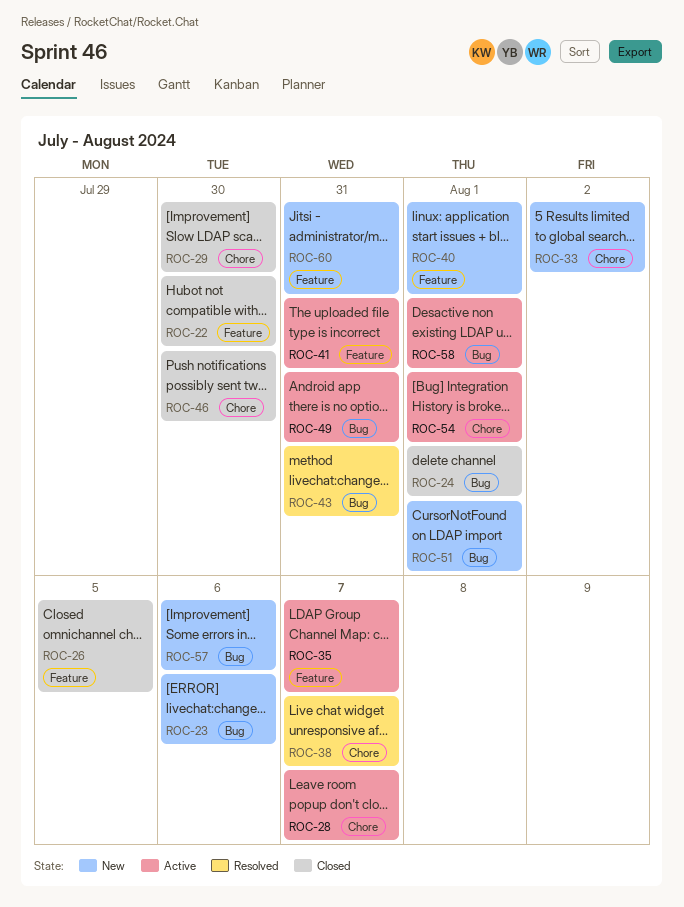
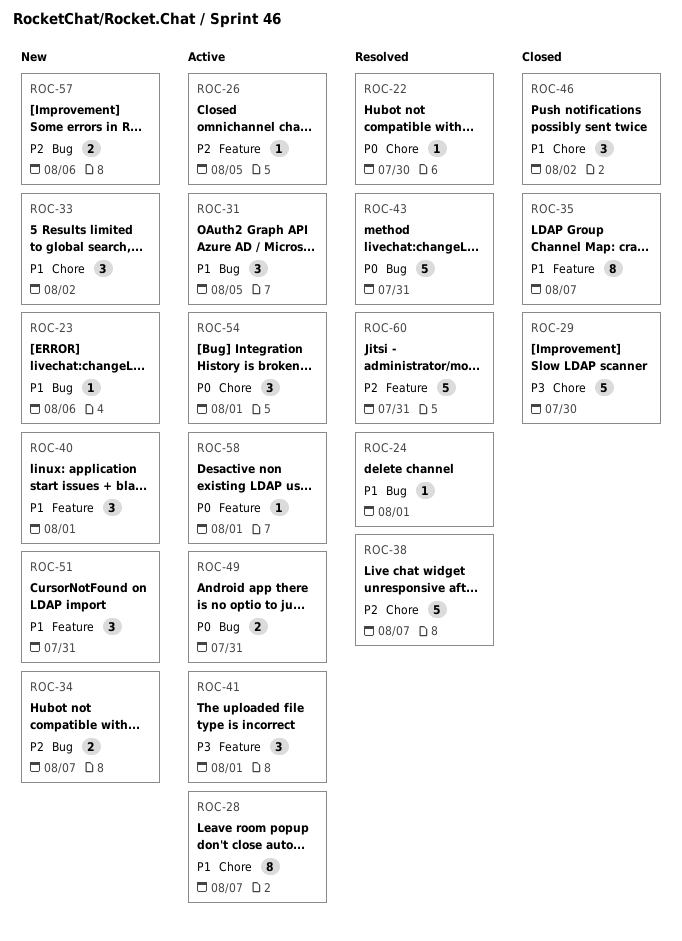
ROC-22, status: Closed -> Resolved
ROC-22, label: Feature -> Chore
ROC-24, status: Closed -> Resolved
ROC-26, status: Closed -> Active
ROC-31: none -> present
ROC-34: none -> present
ROC-35, status: Active -> Closed
ROC-41, due: Jul 31 -> Aug 1
ROC-46, due: Jul 30 -> Aug 2
ROC-51, label: Bug -> Feature
ROC-51, due: Aug 1 -> Jul 31
ROC-58, label: Bug -> Feature
ROC-60, status: New -> Resolved

